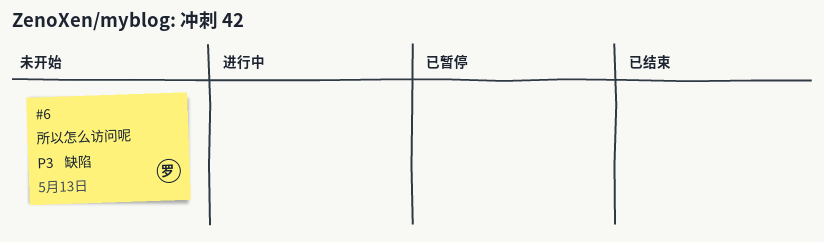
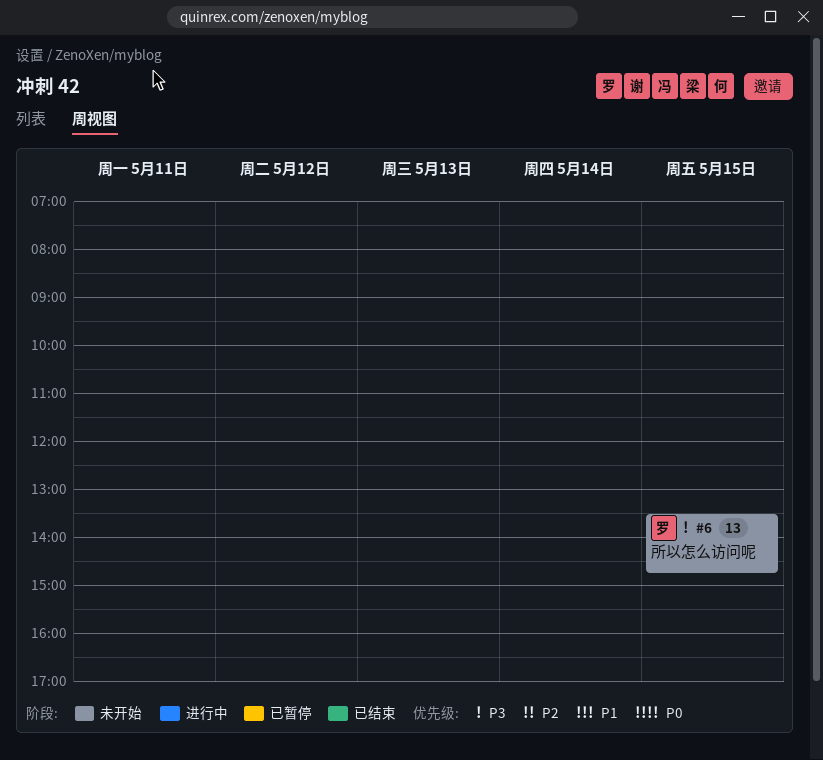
#6, day: May 13 -> May 15

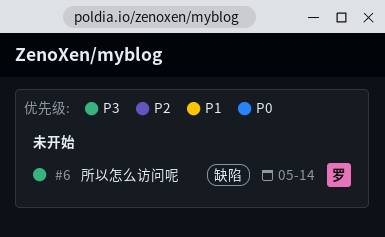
#6, day: May 15 -> May 14

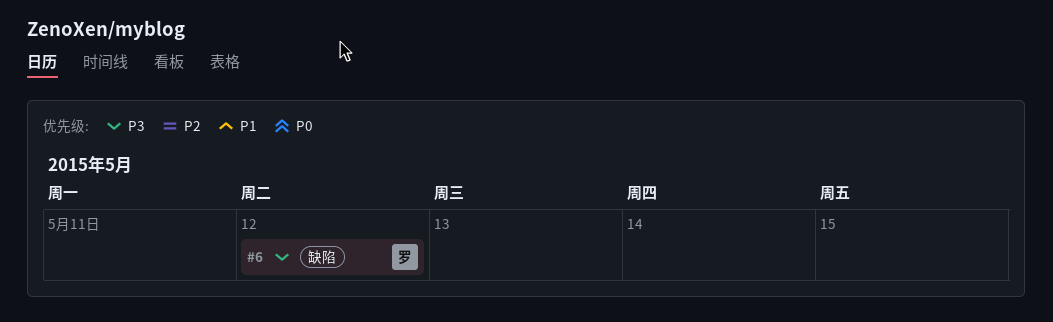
#6, day: May 14 -> May 12

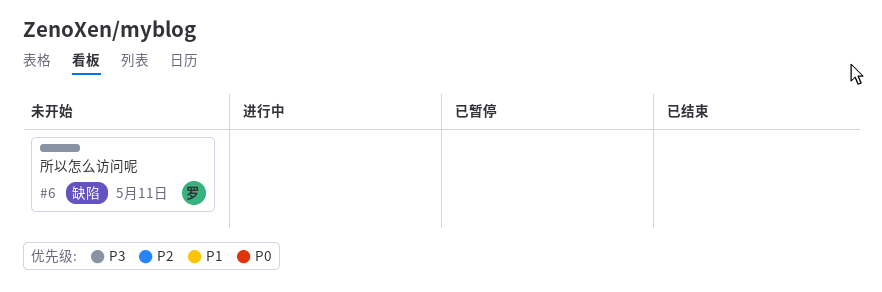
#6, day: May 12 -> May 11

